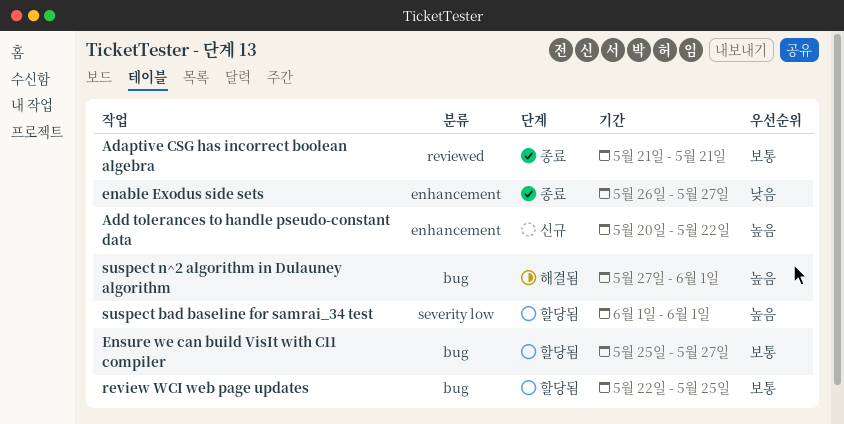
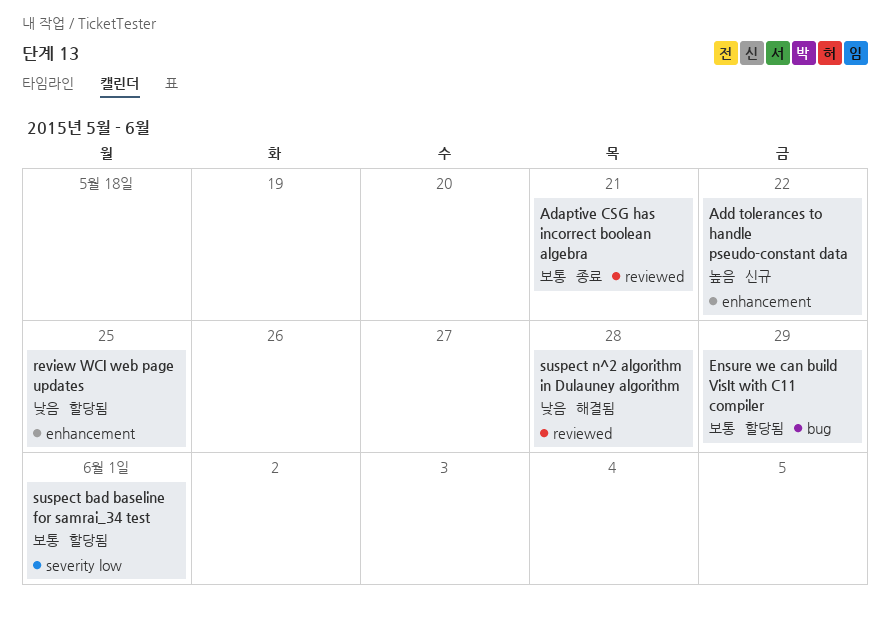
enable Exodus side sets: present -> none
Ensure we can build VisIt with C11 compiler, due: May 27 -> May 29
review WCI web page updates, priority: 보통 -> 낮음
review WCI web page updates, label: bug -> enhancement
suspect bad baseline for samrai_34 test, priority: 높음 -> 보통
suspect n^2 algorithm in Dulauney algorithm, priority: 높음 -> 낮음
suspect n^2 algorithm in Dulauney algorithm, label: bug -> reviewed
suspect n^2 algorithm in Dulauney algorithm, due: Jun 1 -> May 28

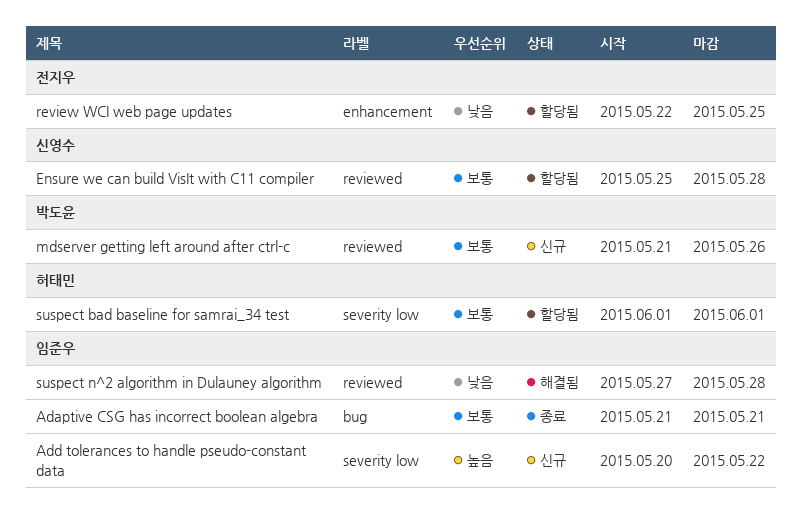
Adaptive CSG has incorrect boolean algebra, label: reviewed -> bug
Add tolerances to handle pseudo-constant data, label: enhancement -> severity low
Ensure we can build VisIt with C11 compiler, label: bug -> reviewed
Ensure we can build VisIt with C11 compiler, due: May 29 -> May 28
mdserver getting left around after ctrl-c: none -> present

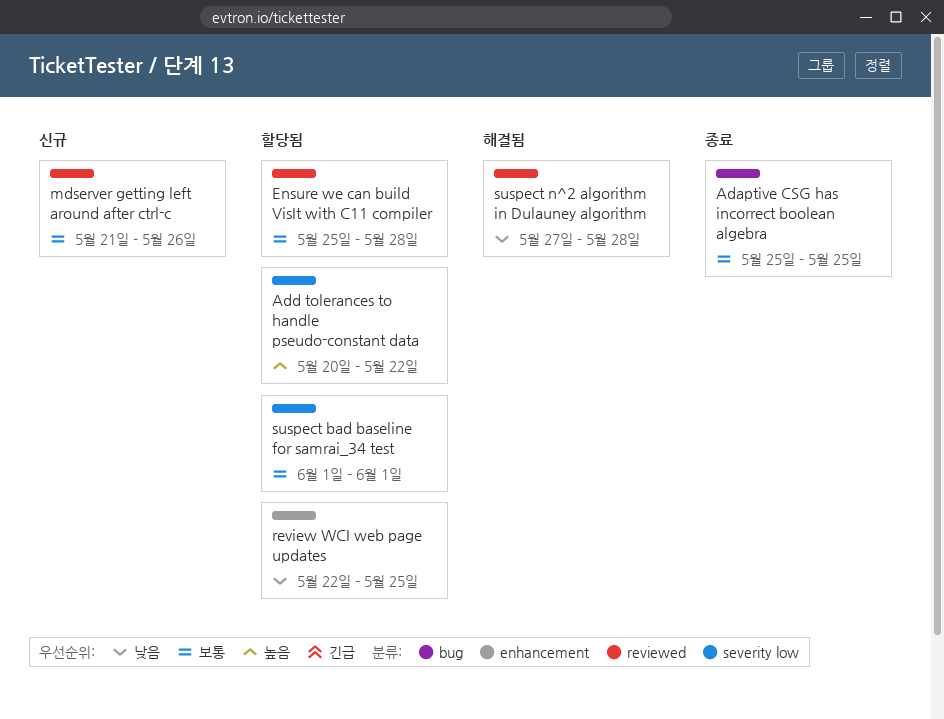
Adaptive CSG has incorrect boolean algebra, start: May 21 -> May 25
Adaptive CSG has incorrect boolean algebra, due: May 21 -> May 25
Add tolerances to handle pseudo-constant data, status: 신규 -> 할당됨

